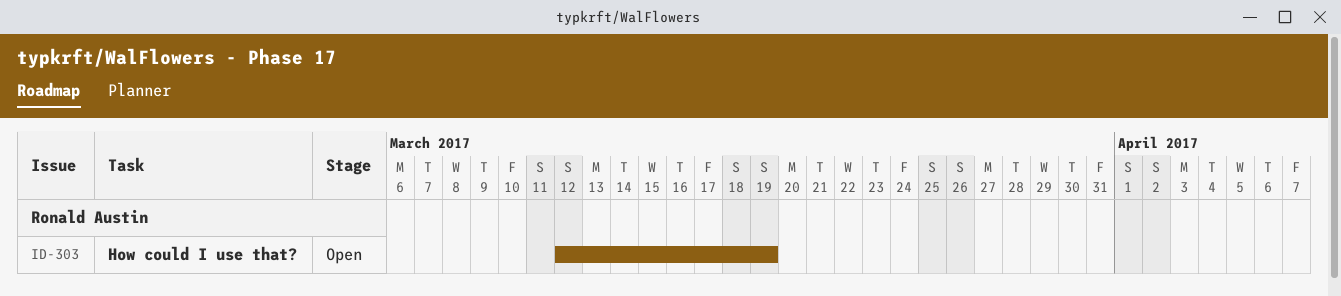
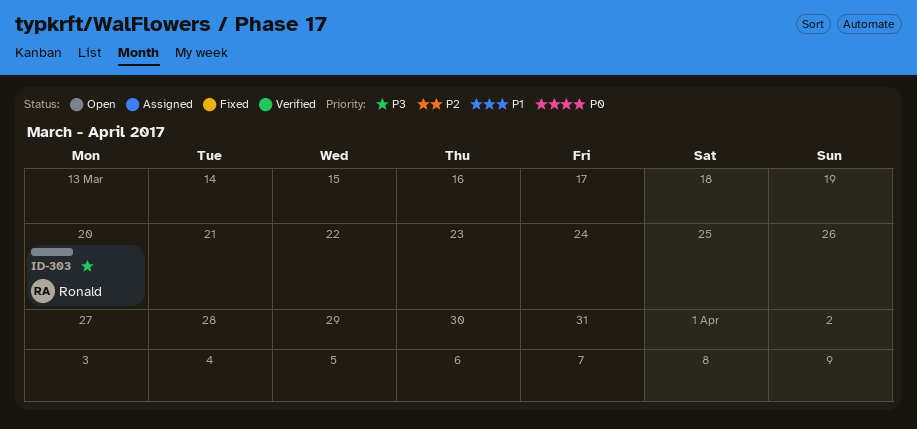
ID-303, due: Mar 19 -> Mar 20

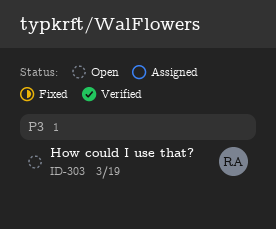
ID-303, due: Mar 20 -> Mar 19

